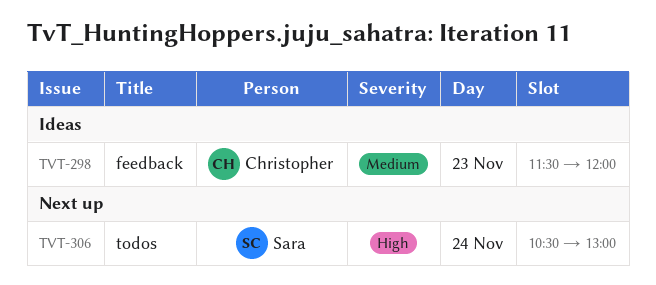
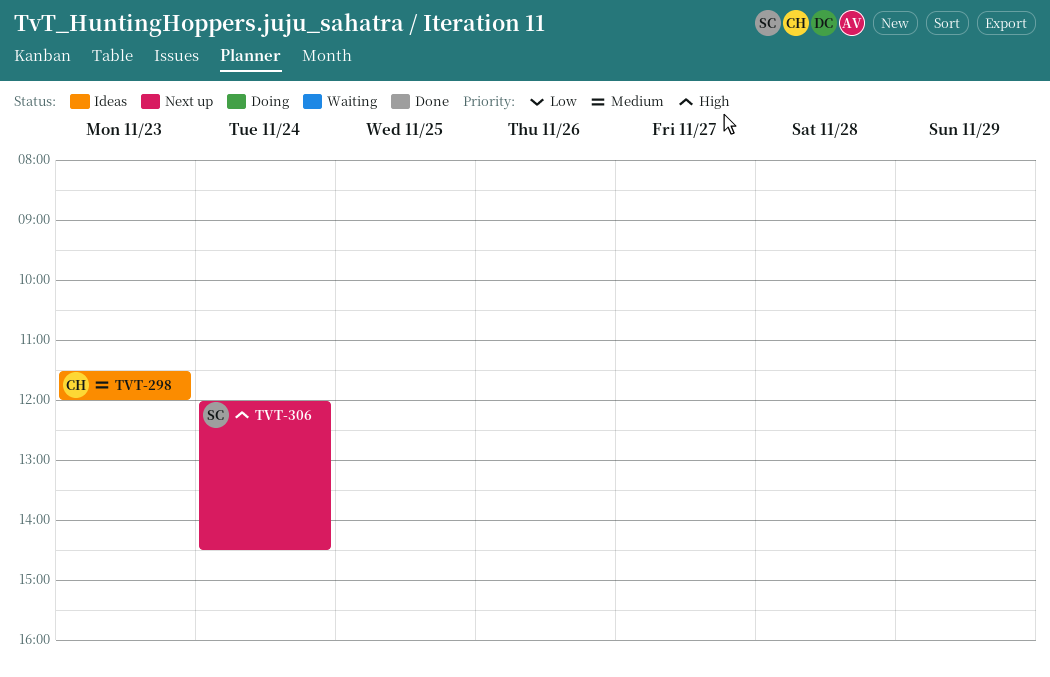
TVT-306, begins: 10:30 -> 12:00
TVT-306, ends: 13:00 -> 14:30

